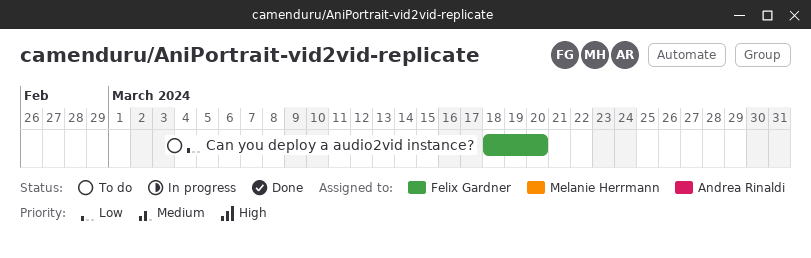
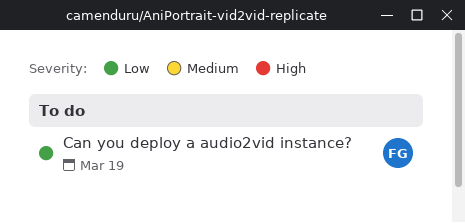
Can you deploy a audio2vid instance?, due: Mar 20 -> Mar 19

